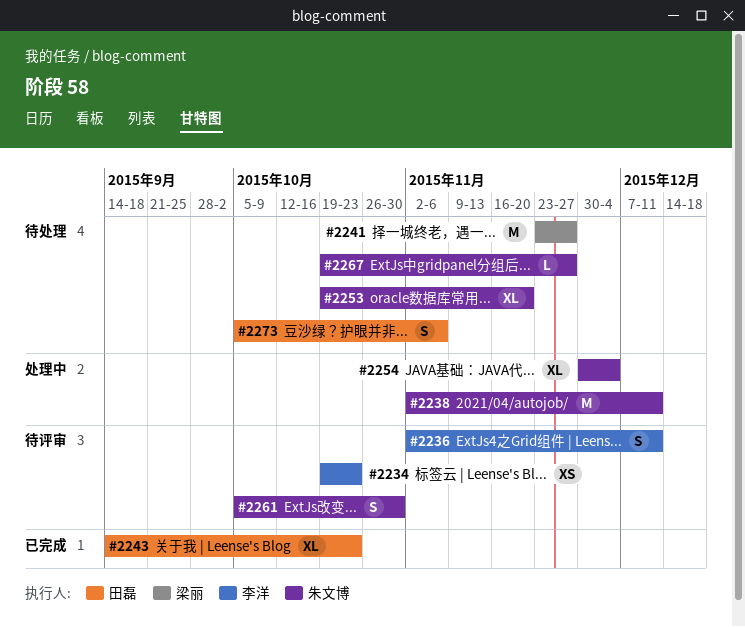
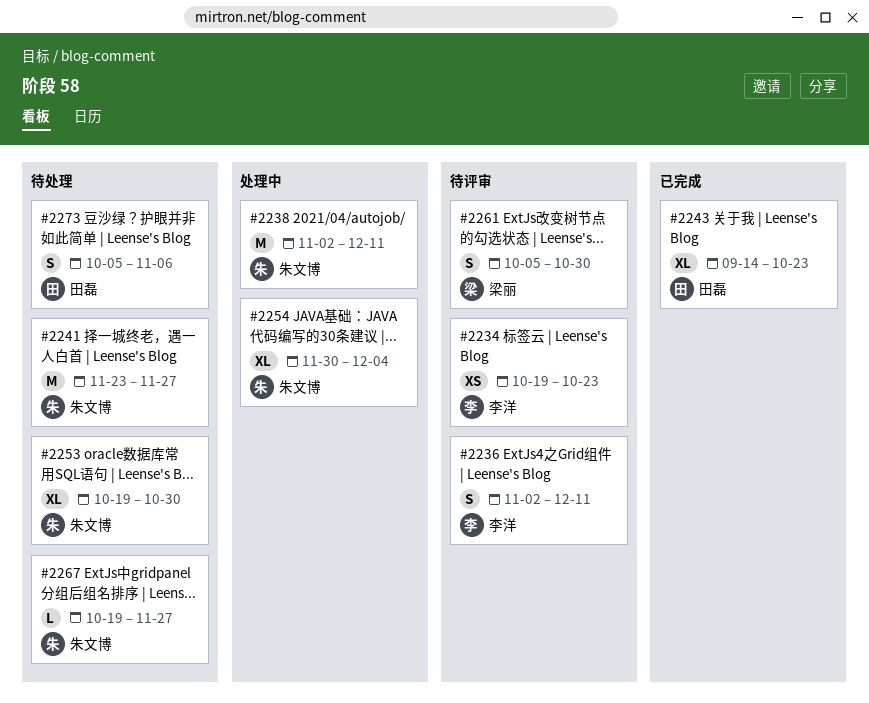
#2241, owner: 梁丽 -> 朱文博
#2253, due: Nov 20 -> Oct 30
#2261, owner: 朱文博 -> 梁丽

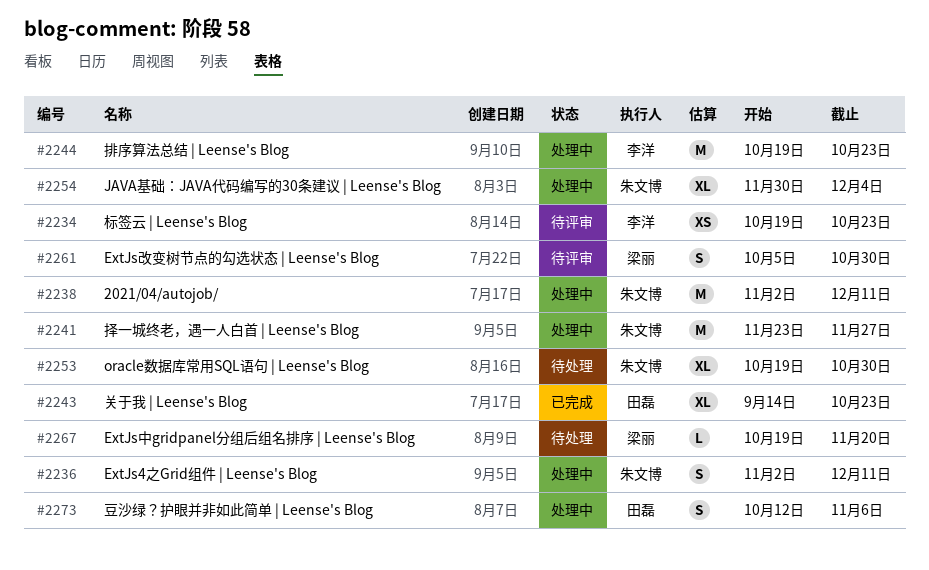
#2236, status: 待评审 -> 处理中
#2236, owner: 李洋 -> 朱文博
#2241, status: 待处理 -> 处理中
#2244: none -> present
#2267, owner: 朱文博 -> 梁丽
#2267, due: Nov 27 -> Nov 20
#2273, status: 待处理 -> 处理中
#2273, start: Oct 5 -> Oct 12

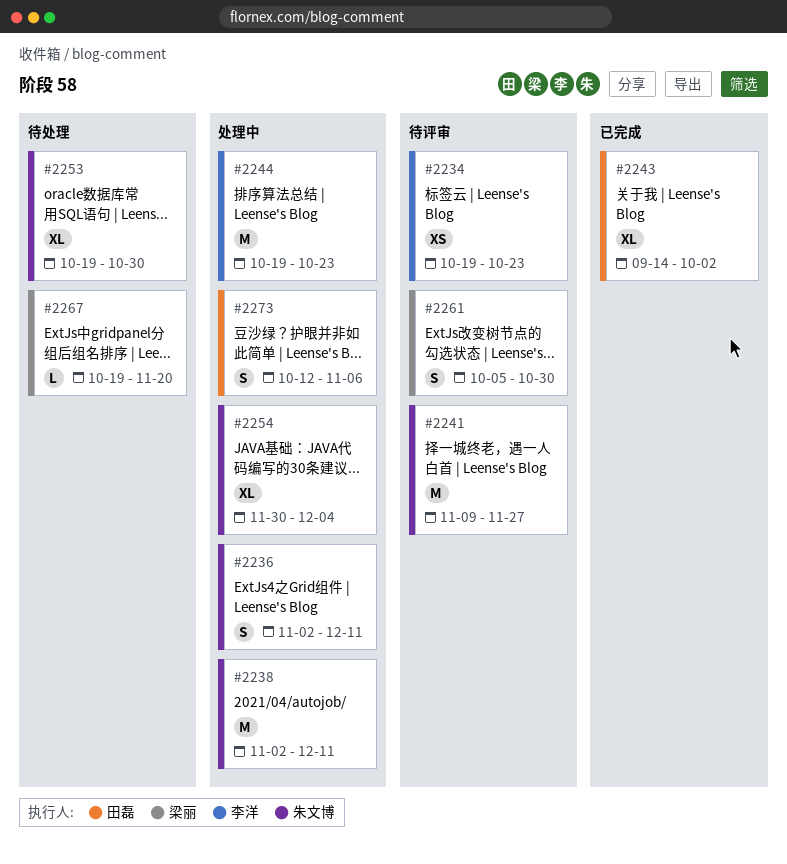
#2241, status: 处理中 -> 待评审
#2241, start: Nov 23 -> Nov 9
#2243, due: Oct 23 -> Oct 2

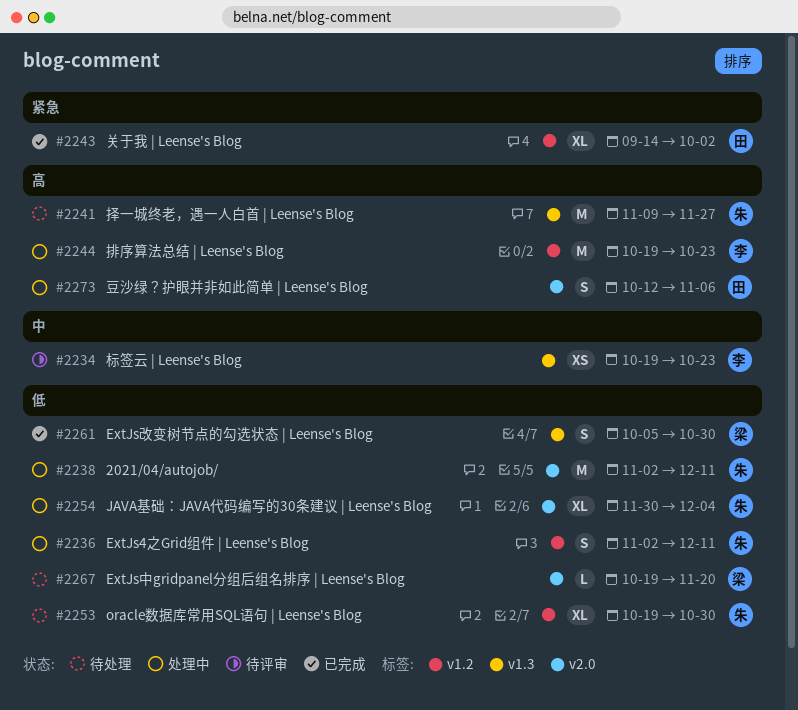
#2241, status: 待评审 -> 待处理
#2261, status: 待评审 -> 已完成

